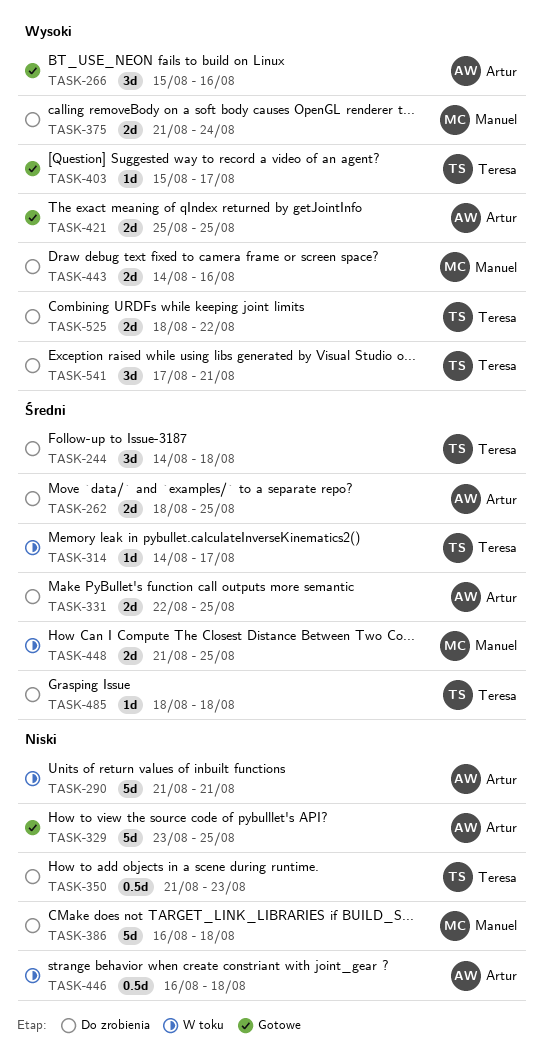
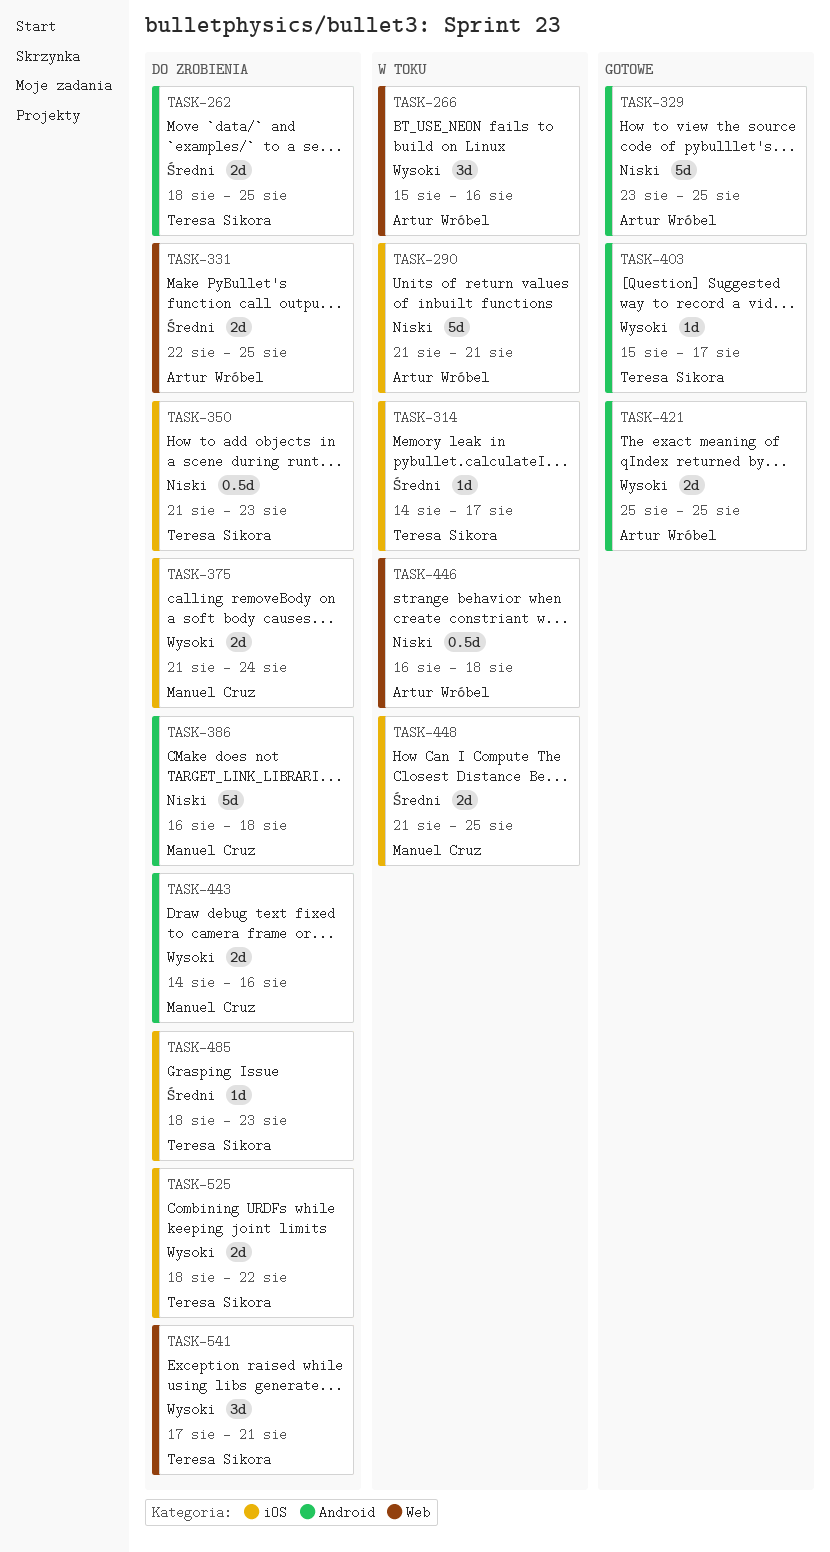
TASK-244: present -> none
TASK-262, owner: Artur Wróbel -> Teresa Sikora
TASK-266, status: Gotowe -> W toku
TASK-485, due: Aug 18 -> Aug 23

